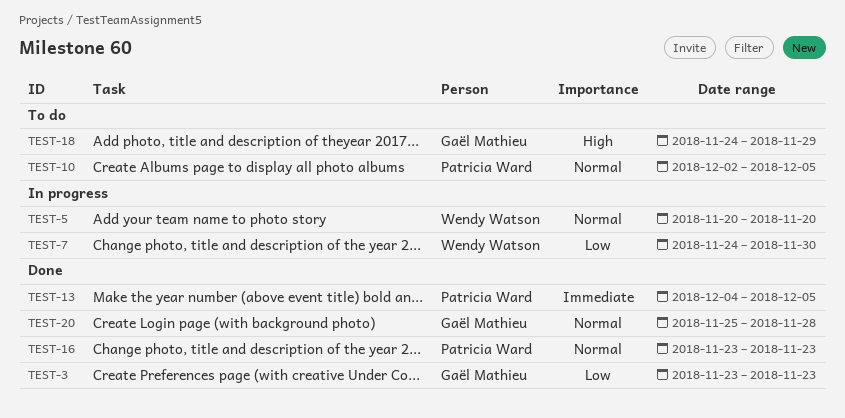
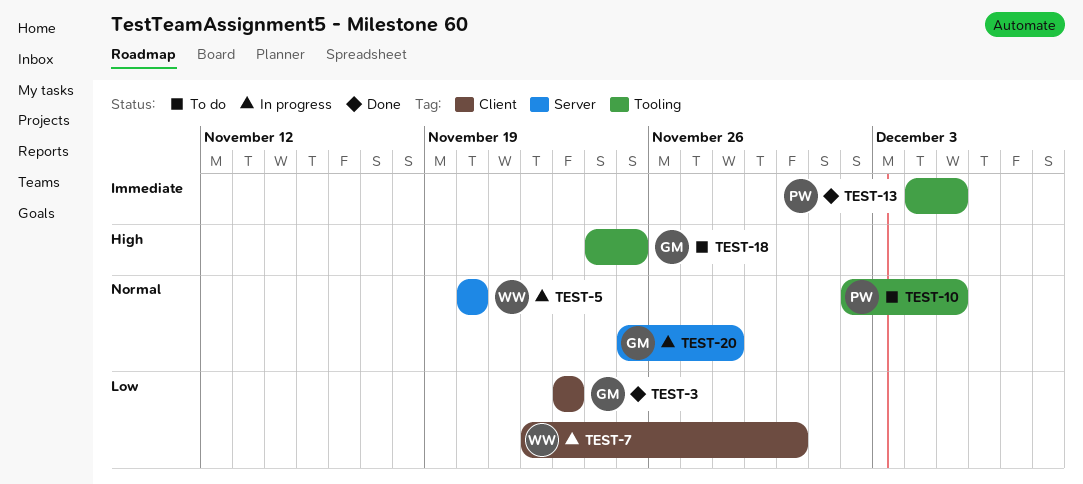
TEST-7, start: Nov 24 -> Nov 22
TEST-16: present -> none
TEST-18, due: Nov 29 -> Nov 25
TEST-20, status: Done -> In progress

